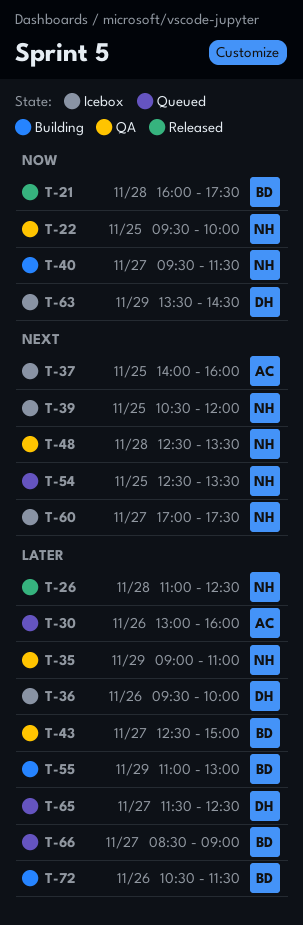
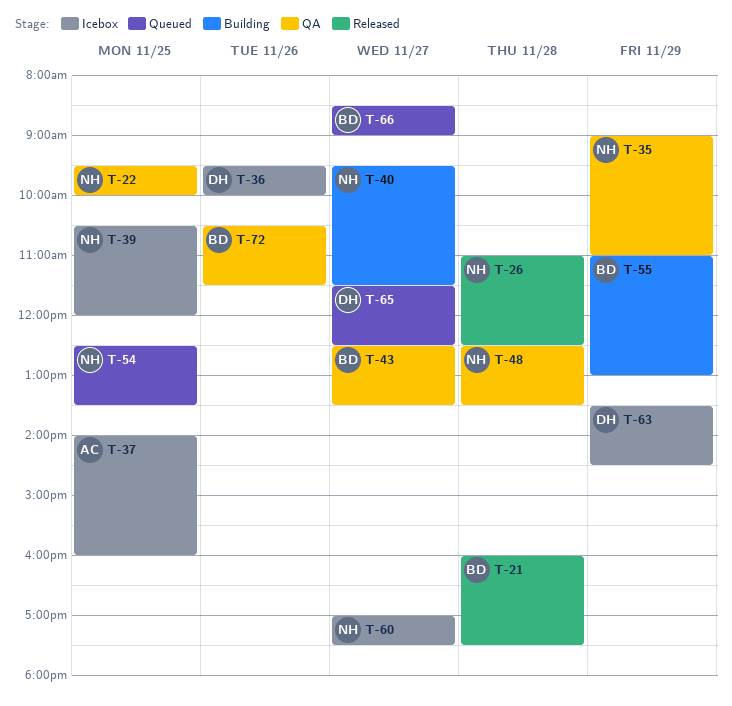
T-30: present -> none
T-43, ends: 15:00 -> 13:30
T-72, status: Building -> QA

